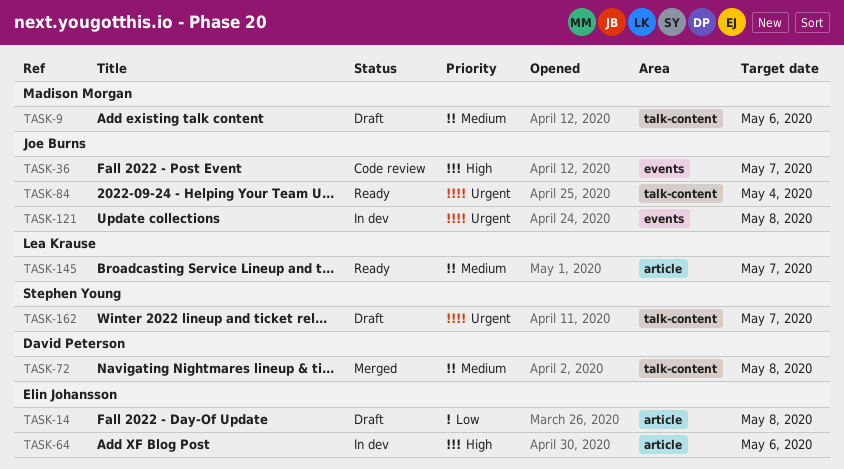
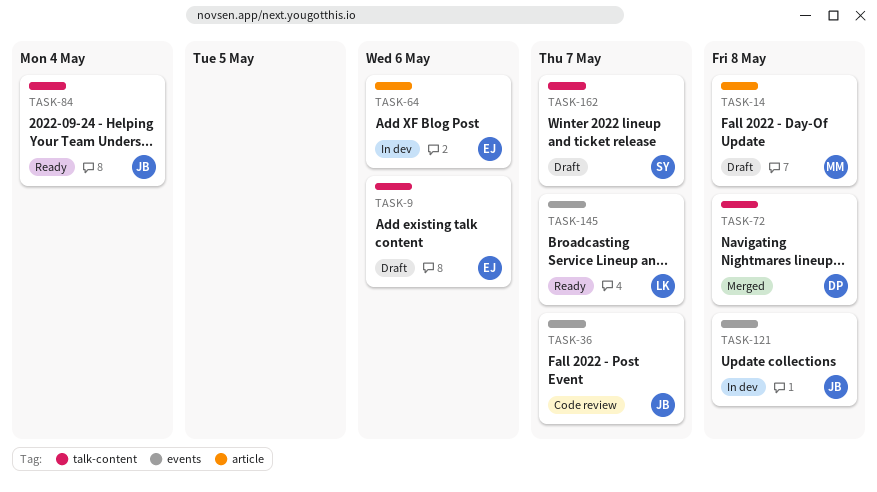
TASK-9, owner: Madison Morgan -> Elin Johansson
TASK-14, owner: Elin Johansson -> Madison Morgan
TASK-145, label: article -> events

